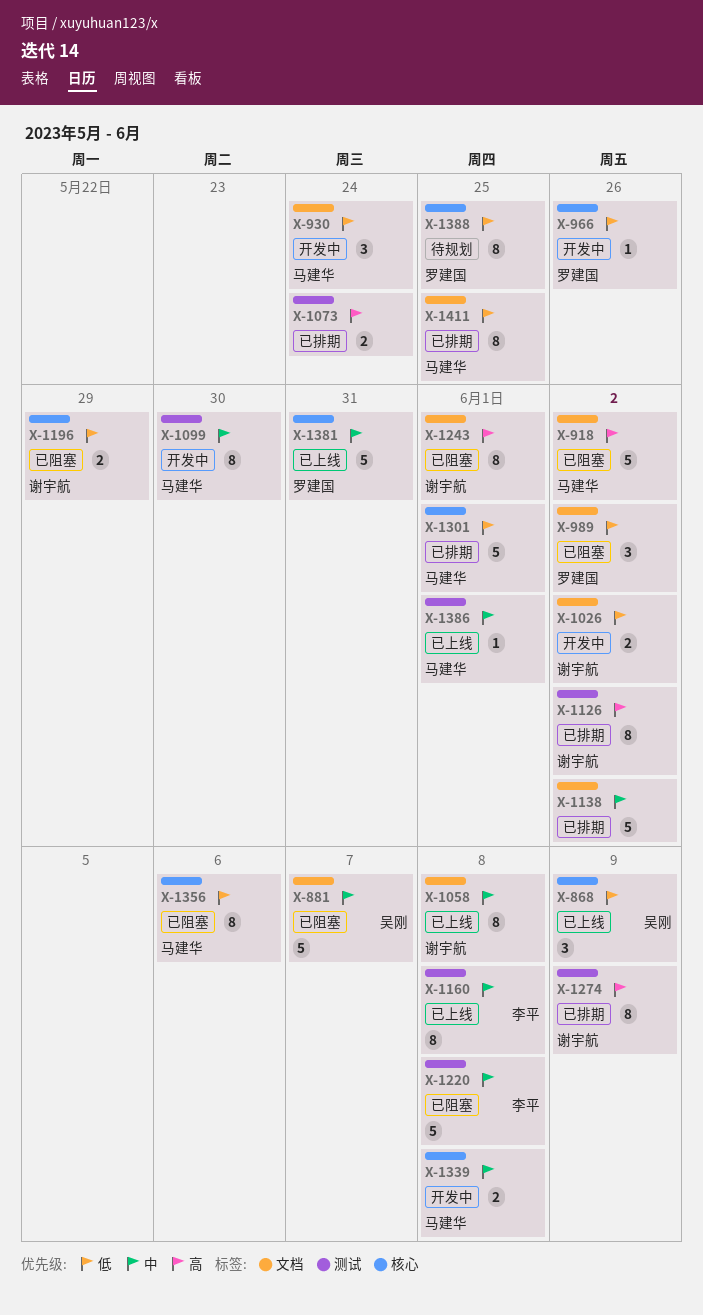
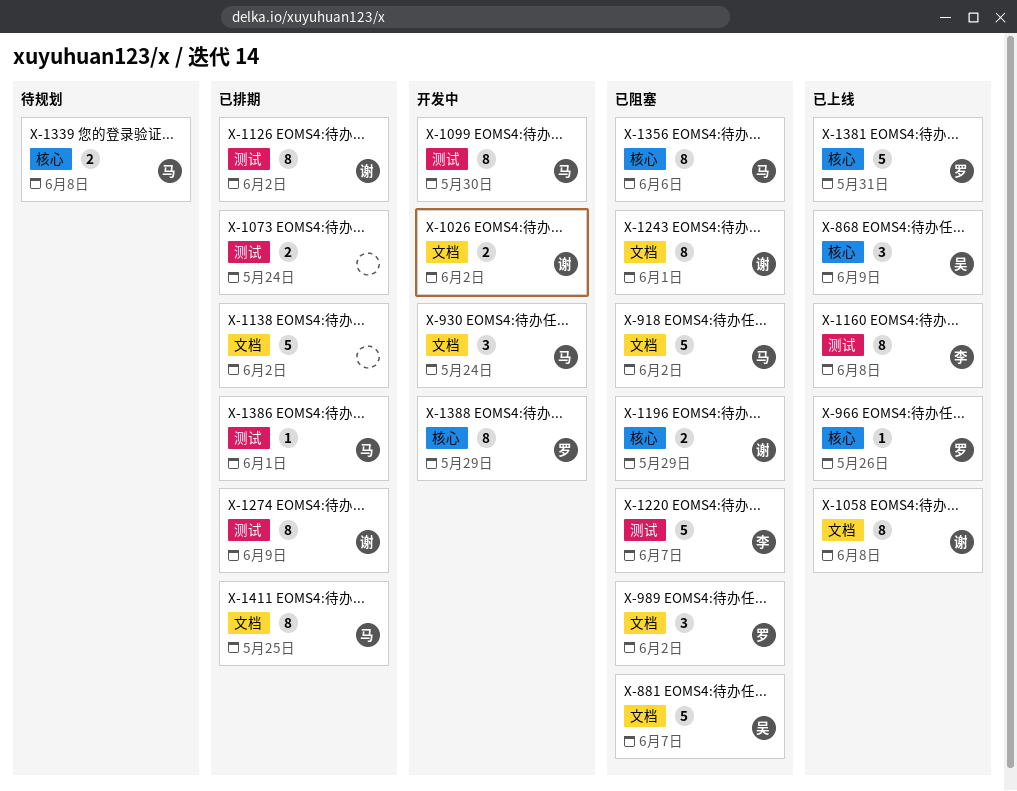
X-966, status: 开发中 -> 已上线
X-1220, due: Jun 8 -> Jun 7
X-1301: present -> none
X-1339, status: 开发中 -> 待规划
X-1386, status: 已上线 -> 已排期
X-1388, status: 待规划 -> 开发中
X-1388, due: May 25 -> May 29

